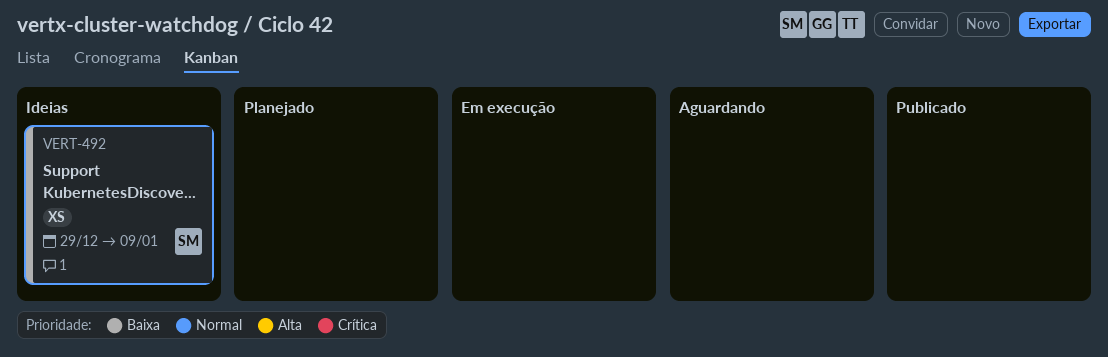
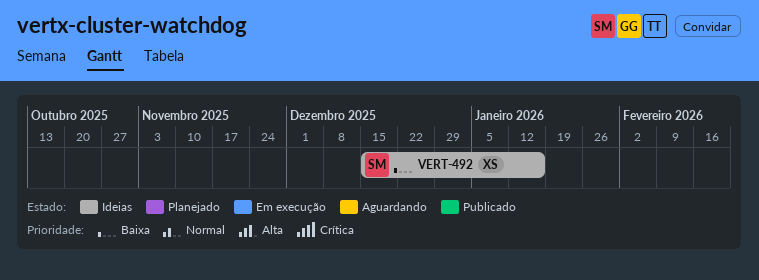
VERT-492, start: Dec 29 -> Dec 15
VERT-492, due: Jan 9 -> Jan 16

